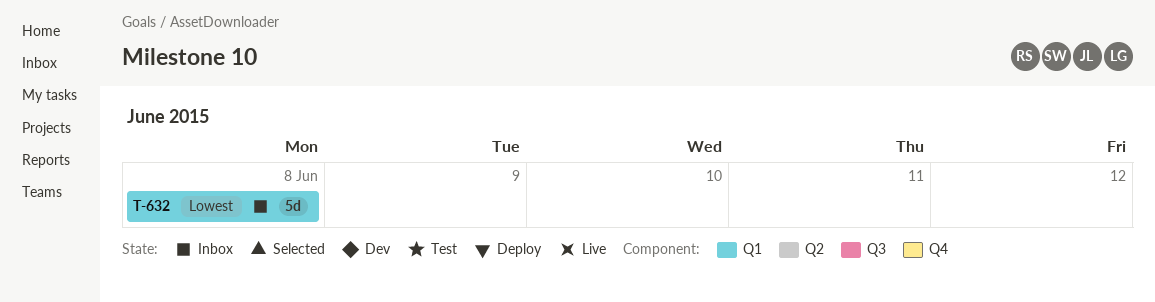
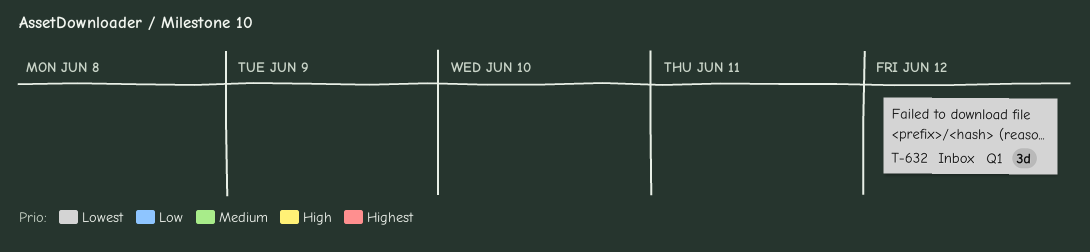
T-632, estimate: 5d -> 3d
T-632, due: Jun 8 -> Jun 12

